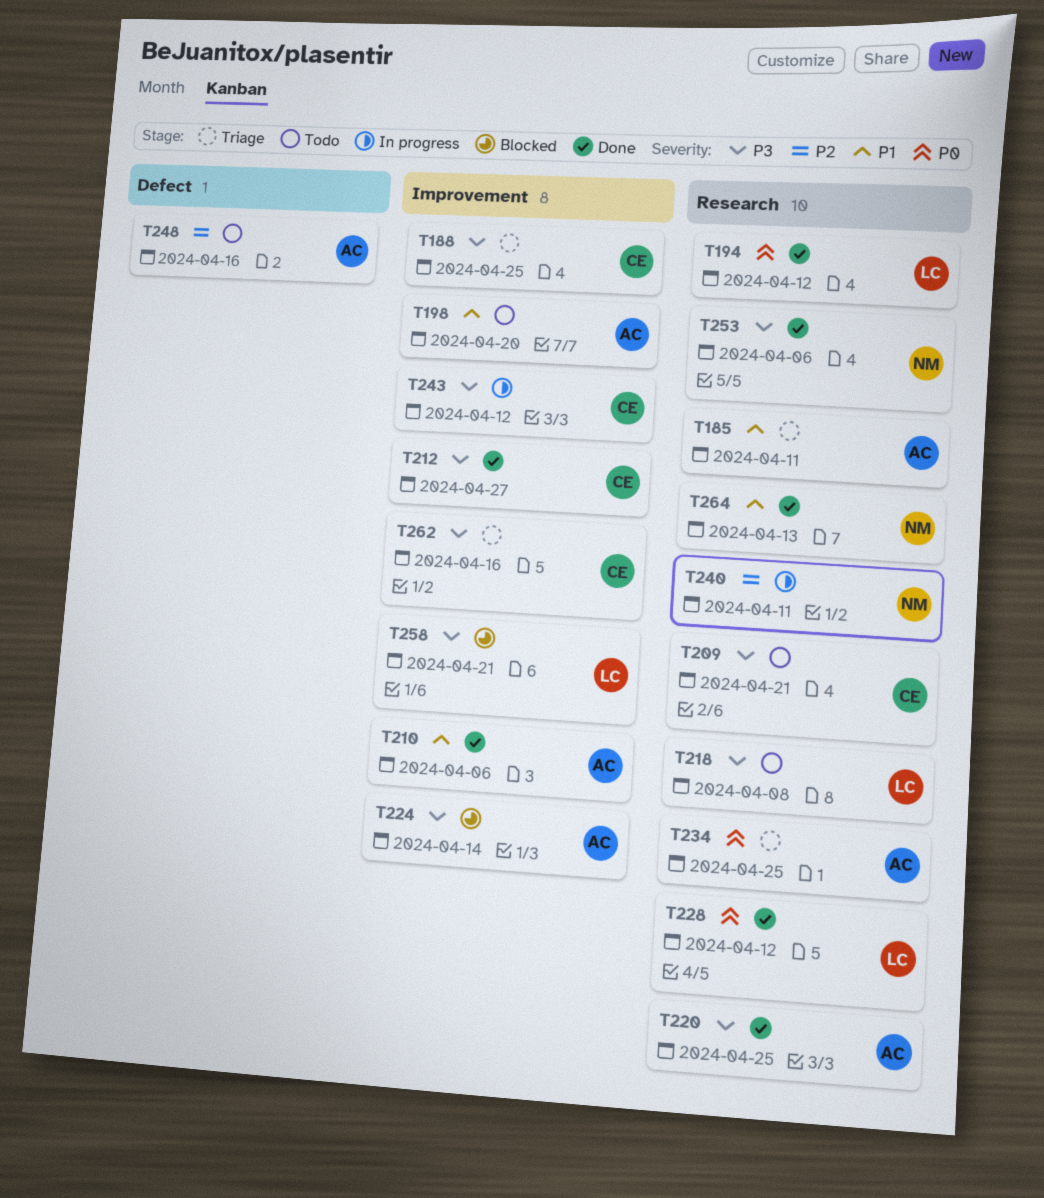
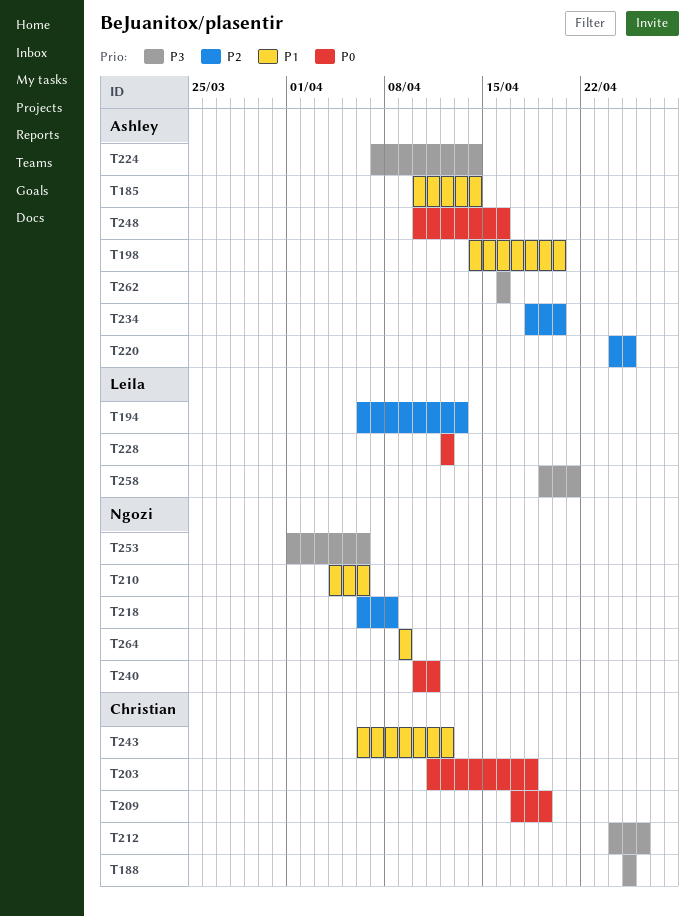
T185, due: Apr 11 -> Apr 14
T194, priority: P0 -> P2
T194, due: Apr 12 -> Apr 13
T203: none -> present
T209, priority: P3 -> P0
T209, due: Apr 21 -> Apr 19
T210, owner: Ashley -> Ngozi
T212, due: Apr 27 -> Apr 26
T218, owner: Leila -> Ngozi
T218, priority: P3 -> P2
T220, priority: P3 -> P2
T234, priority: P0 -> P2
T234, due: Apr 25 -> Apr 20
T240, priority: P2 -> P0
T243, priority: P3 -> P1
T248, priority: P2 -> P0
T262, owner: Christian -> Ashley
T264, due: Apr 13 -> Apr 9

